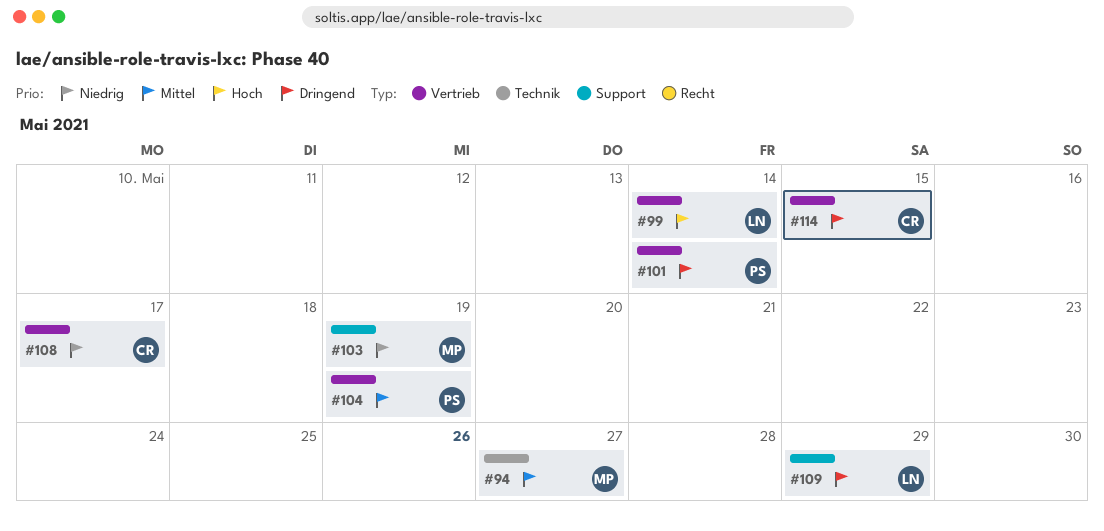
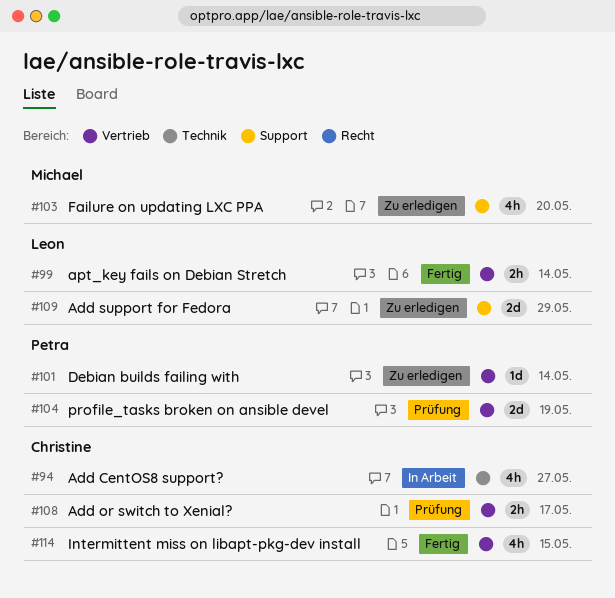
#94, owner: Michael -> Christine
#103, due: May 19 -> May 20

